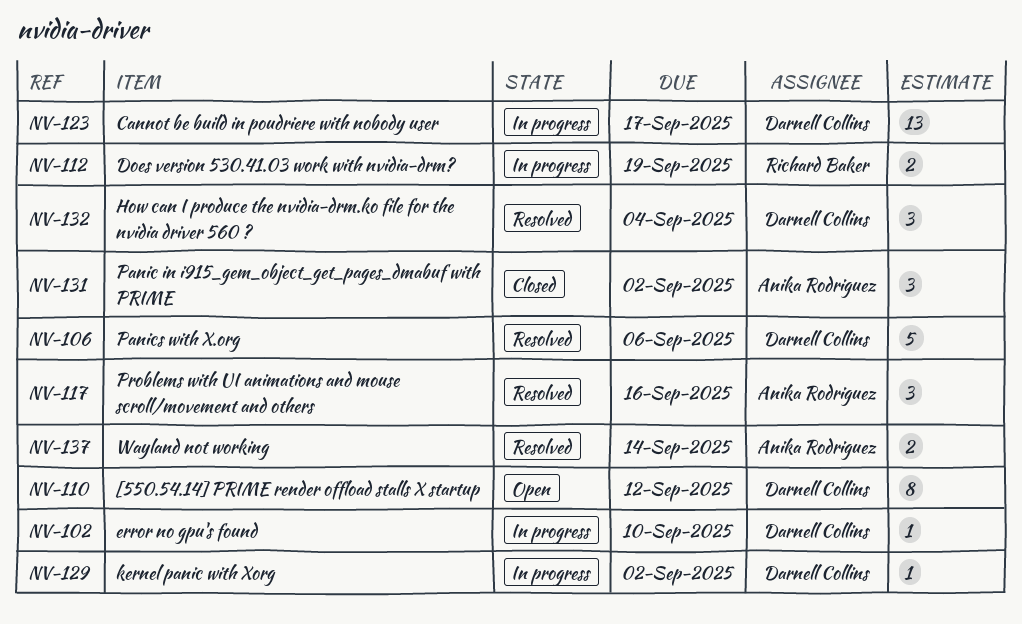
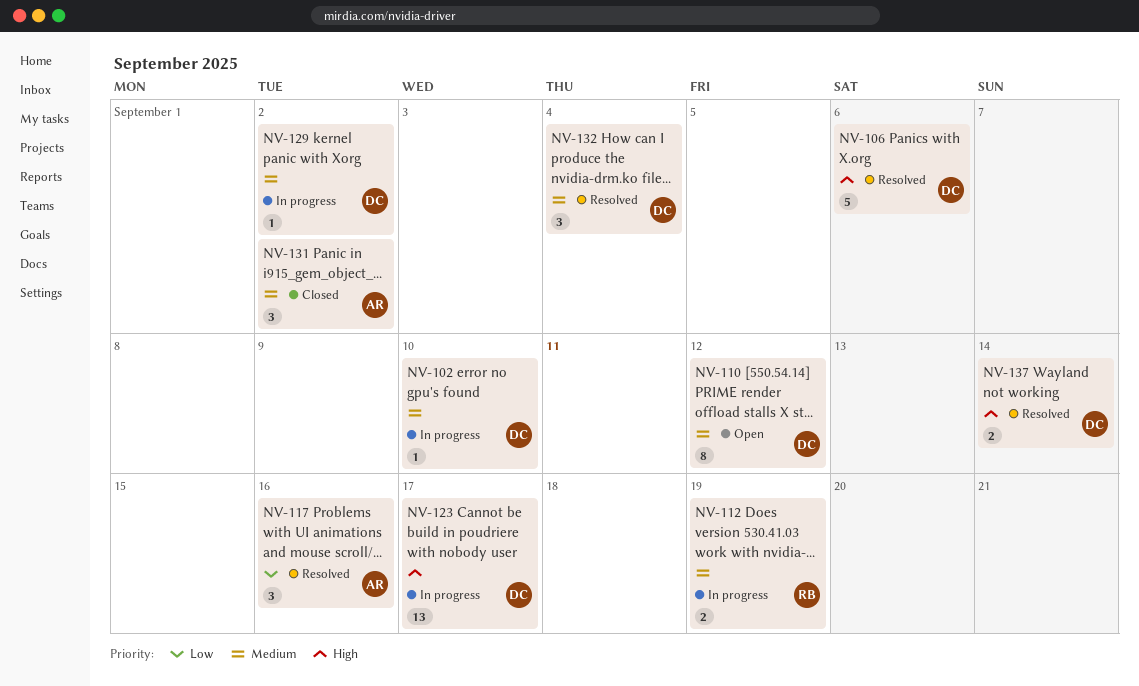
NV-137, owner: Anika Rodriguez -> Darnell Collins

